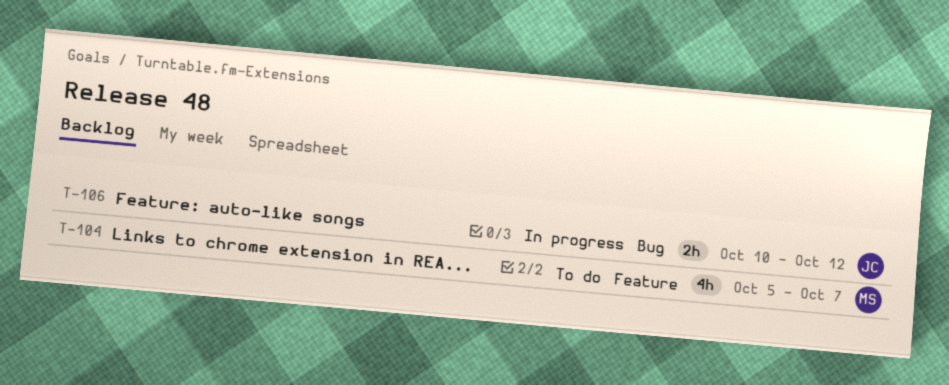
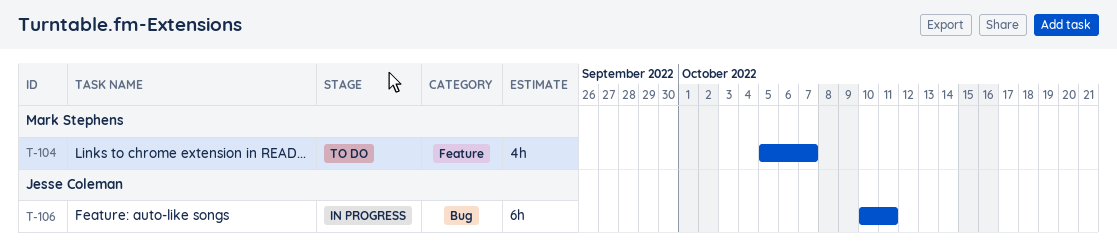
T-106, estimate: 2h -> 6h
T-106, due: Oct 12 -> Oct 11

